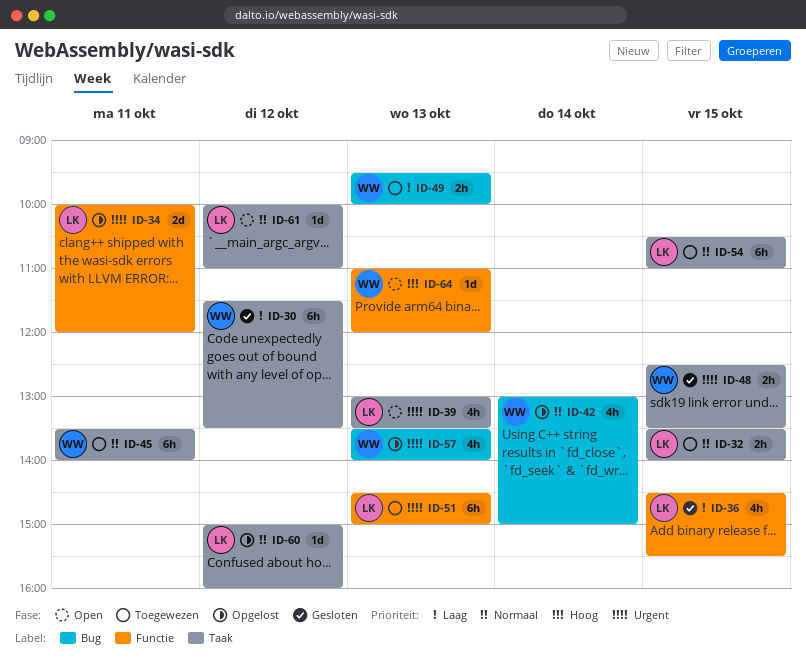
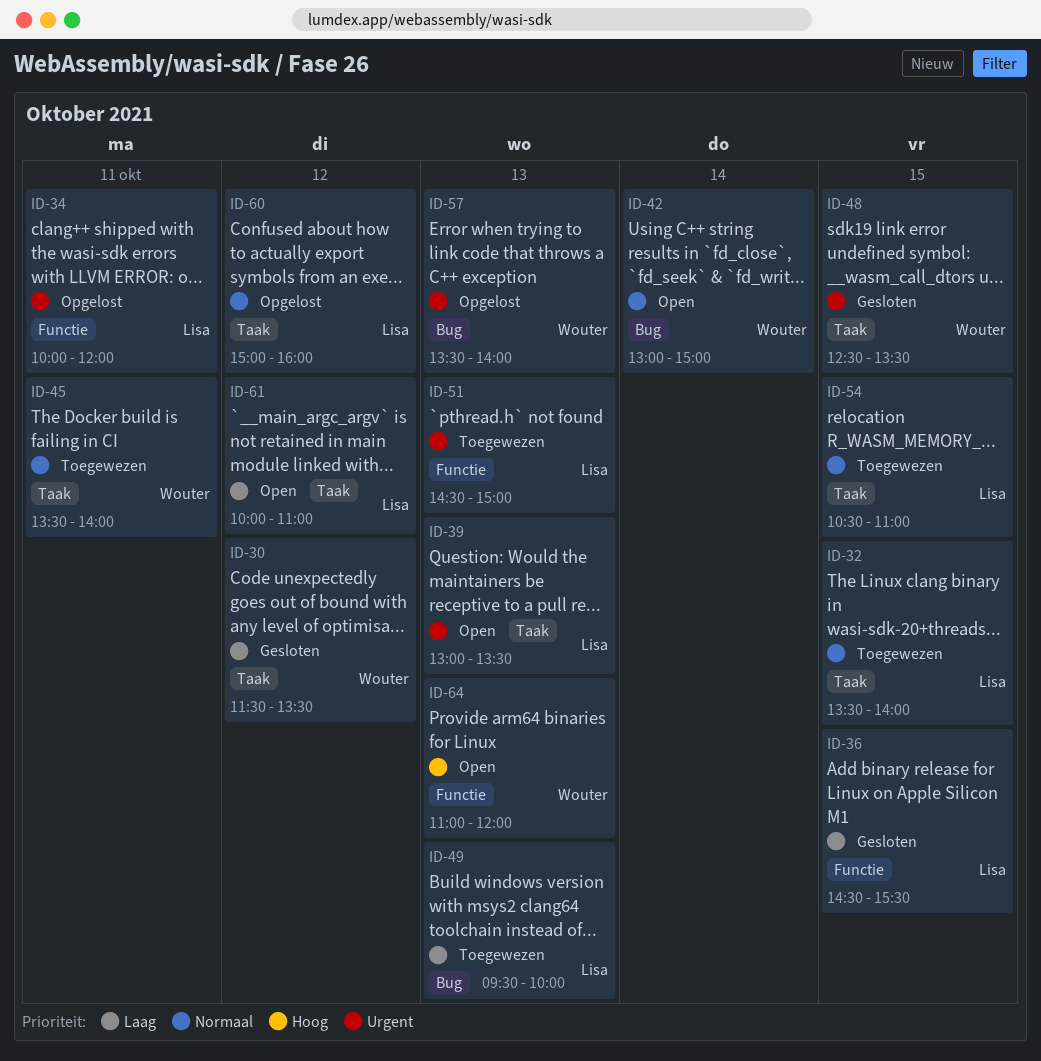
ID-42, status: Opgelost -> Open
ID-49, owner: Wouter -> Lisa
ID-61, priority: Normaal -> Laag

